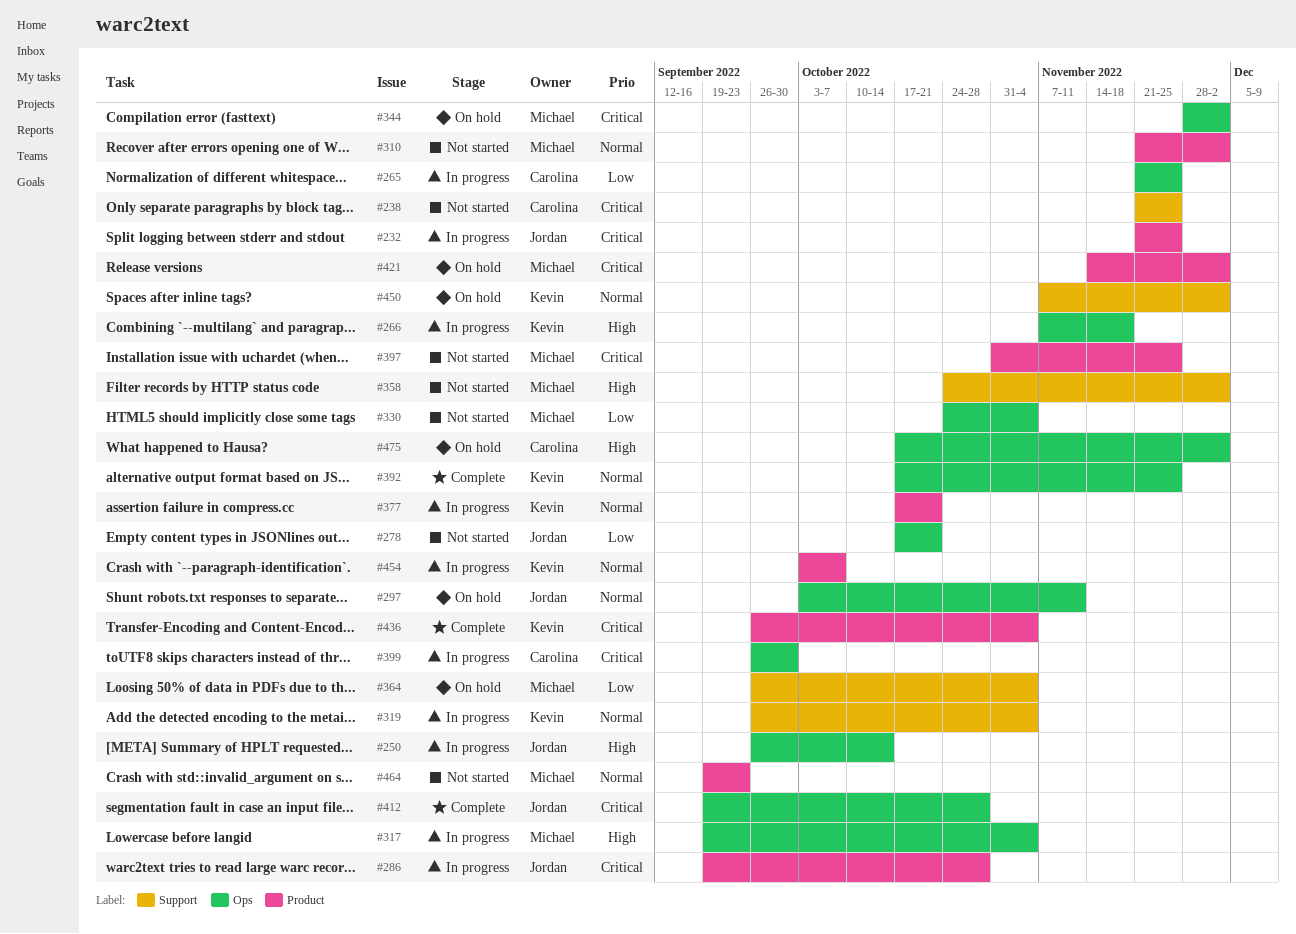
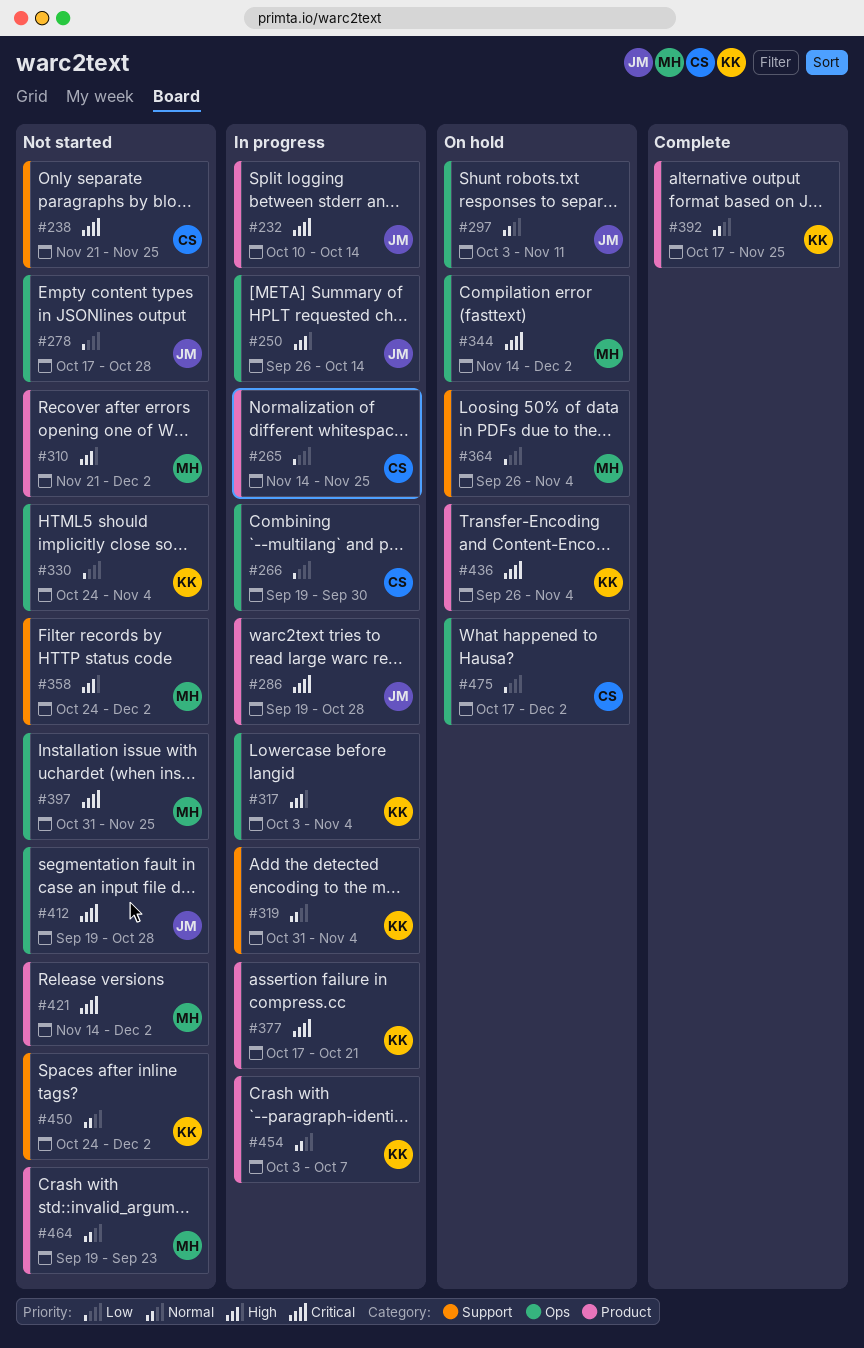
#232, start: Nov 21 -> Oct 10
#232, due: Nov 25 -> Oct 14
#265, label: Ops -> Product
#265, start: Nov 21 -> Nov 14
#266, owner: Kevin -> Carolina
#266, priority: High -> Low
#266, start: Nov 7 -> Sep 19
#266, due: Nov 18 -> Sep 30
#278, due: Oct 21 -> Oct 28
#310, priority: Normal -> High
#317, owner: Michael -> Kevin
#317, start: Sep 19 -> Oct 3
#319, start: Sep 26 -> Oct 31
#330, owner: Michael -> Kevin
#344, start: Nov 28 -> Nov 14
#377, priority: Normal -> Critical
#392, label: Ops -> Product
#397, label: Product -> Ops
#399: present -> none
#412, status: Complete -> Not started
#421, status: On hold -> Not started
#436, status: Complete -> On hold
#450, status: On hold -> Not started
#450, start: Nov 7 -> Oct 24
#475, priority: High -> Low

